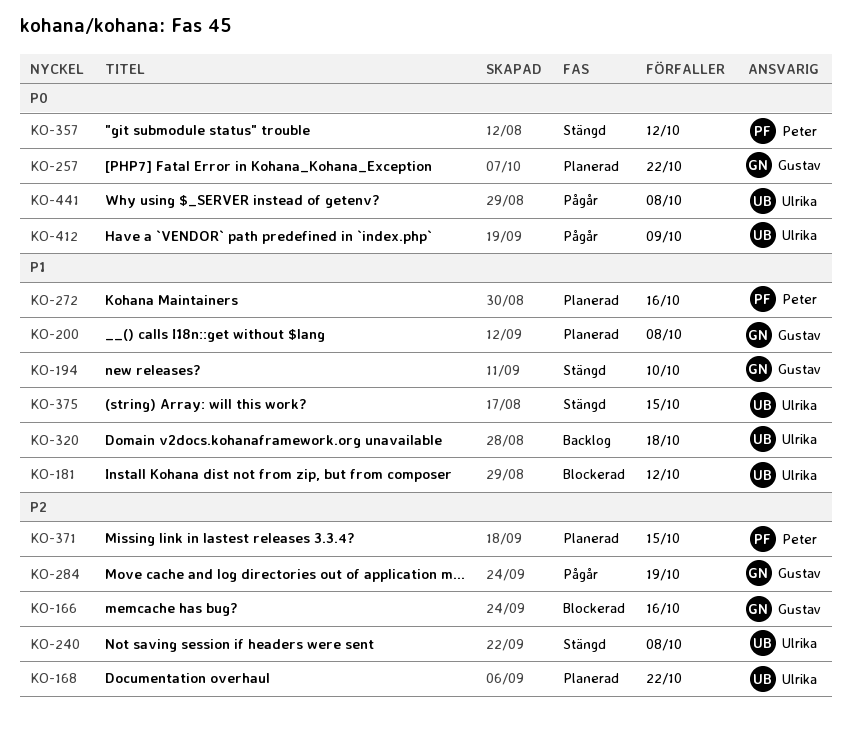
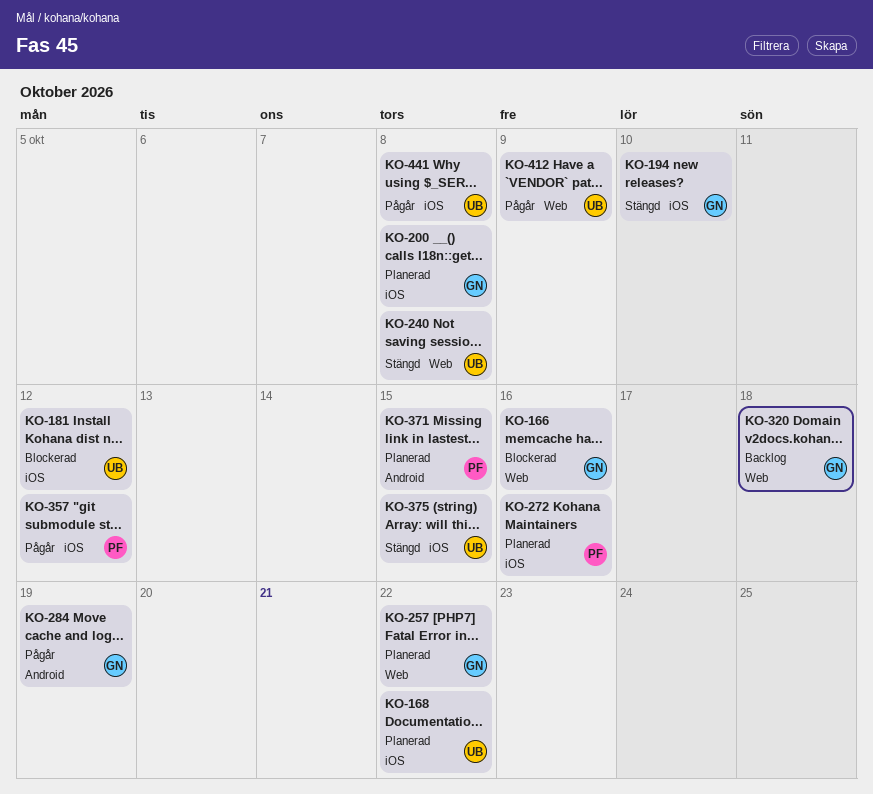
KO-320, owner: Ulrika -> Gustav
KO-357, status: Stängd -> Pågår

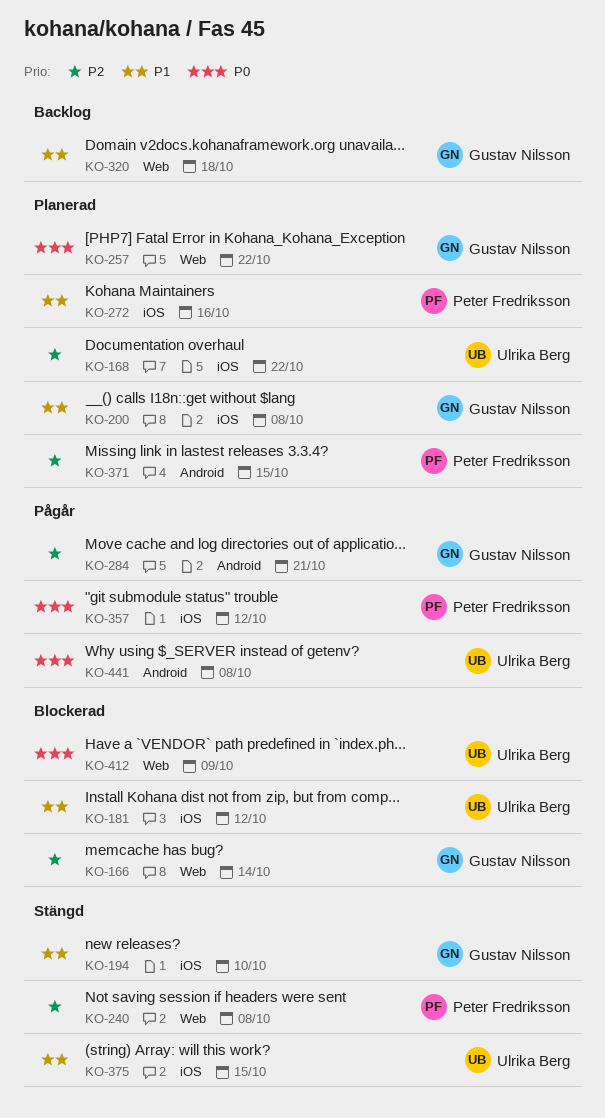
KO-166, due: Oct 16 -> Oct 14
KO-240, owner: Ulrika Berg -> Peter Fredriksson
KO-284, due: Oct 19 -> Oct 21
KO-412, status: Pågår -> Blockerad
KO-441, label: iOS -> Android

